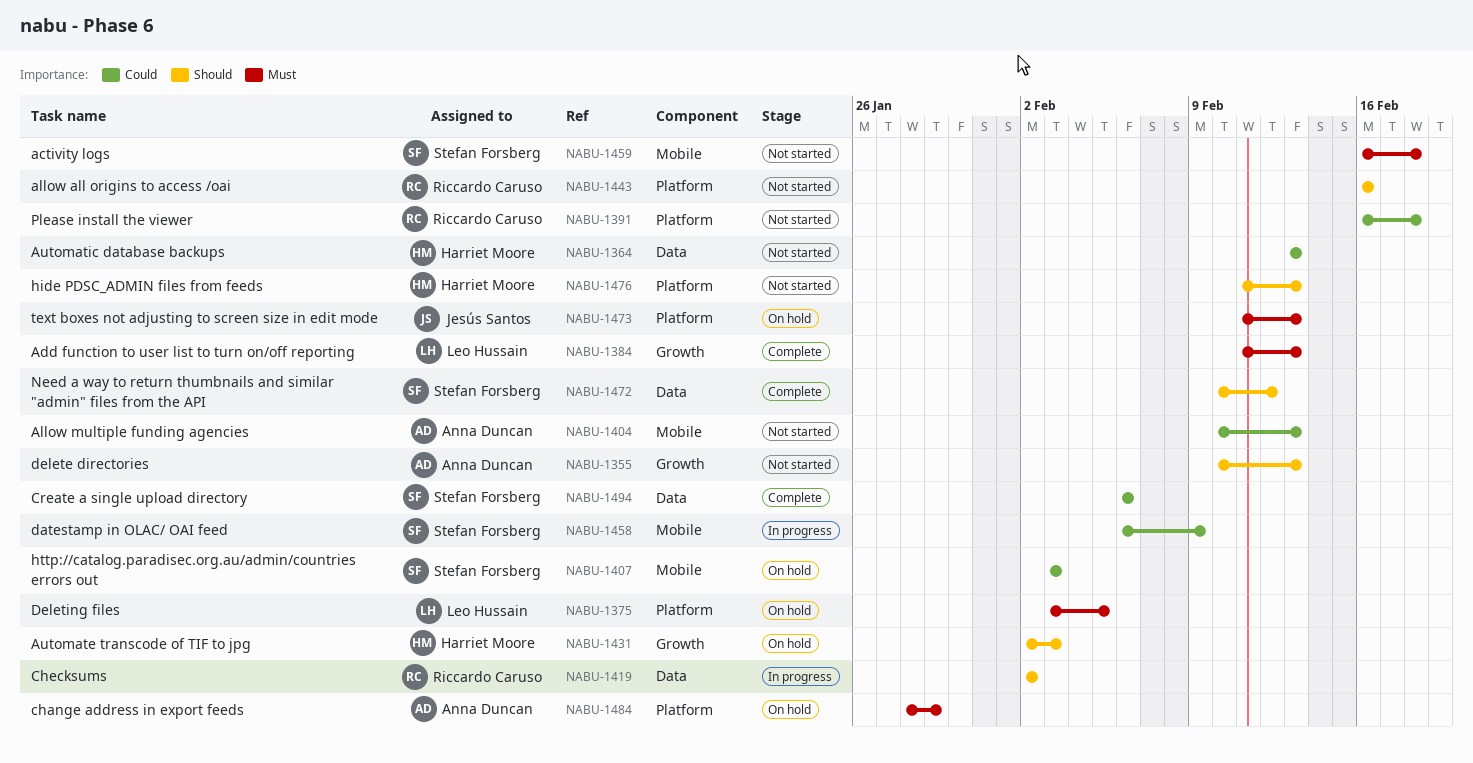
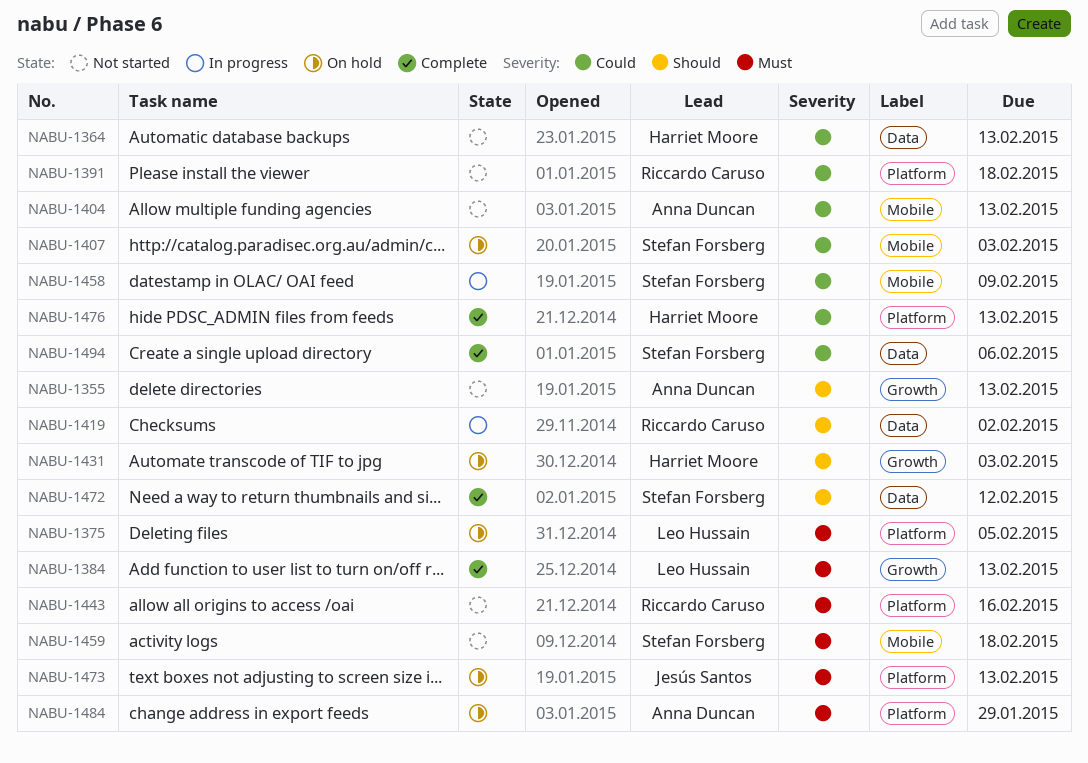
NABU-1443, priority: Should -> Must
NABU-1476, status: Not started -> Complete
NABU-1476, priority: Should -> Could

